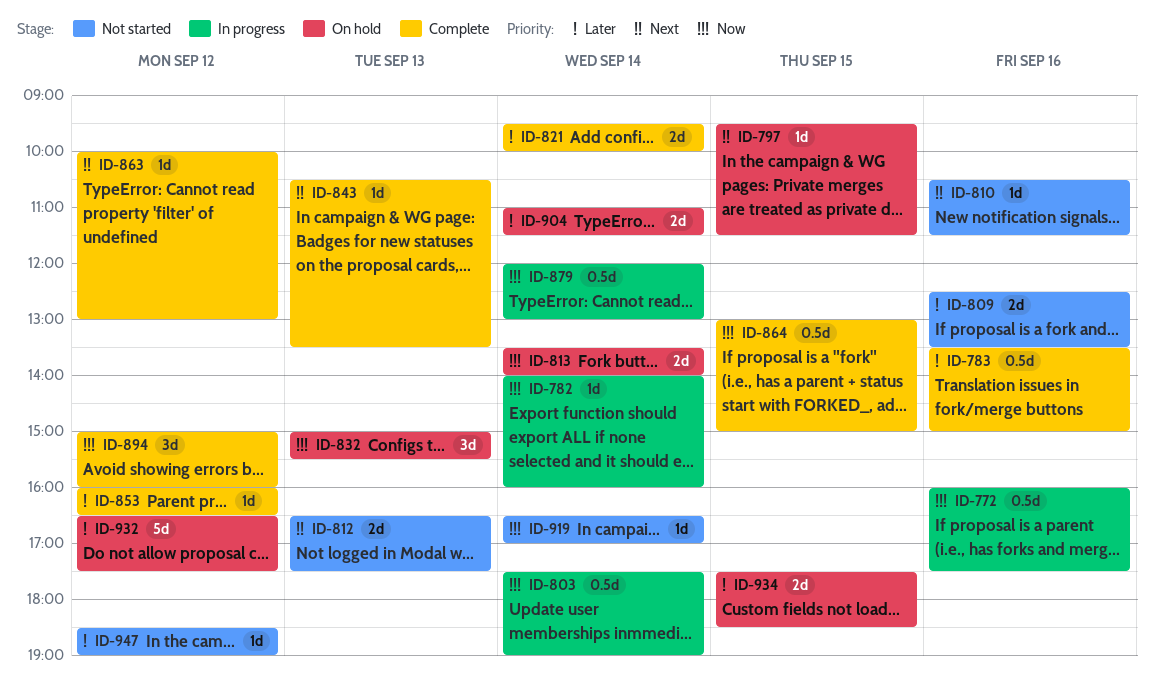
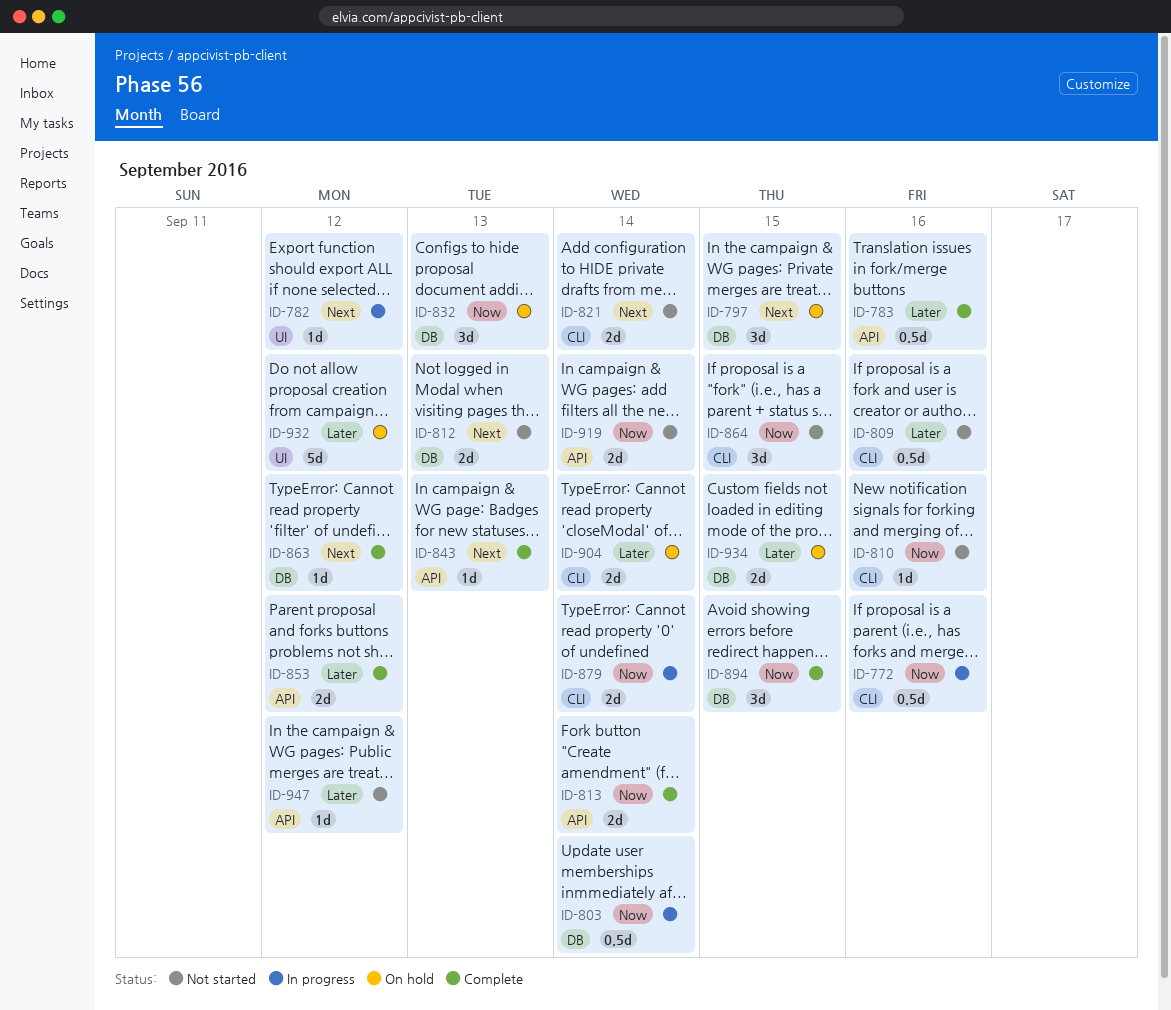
ID-782, priority: Now -> Next
ID-782, day: Sep 14 -> Sep 12
ID-797, estimate: 1d -> 3d
ID-809, estimate: 2d -> 0.5d
ID-810, priority: Next -> Now
ID-813, status: On hold -> Complete
ID-821, status: Complete -> Not started
ID-821, priority: Later -> Next
ID-853, estimate: 1d -> 2d
ID-864, status: Complete -> Not started
ID-864, estimate: 0.5d -> 3d
ID-879, estimate: 0.5d -> 2d
ID-894, day: Sep 12 -> Sep 15
ID-919, estimate: 1d -> 2d

